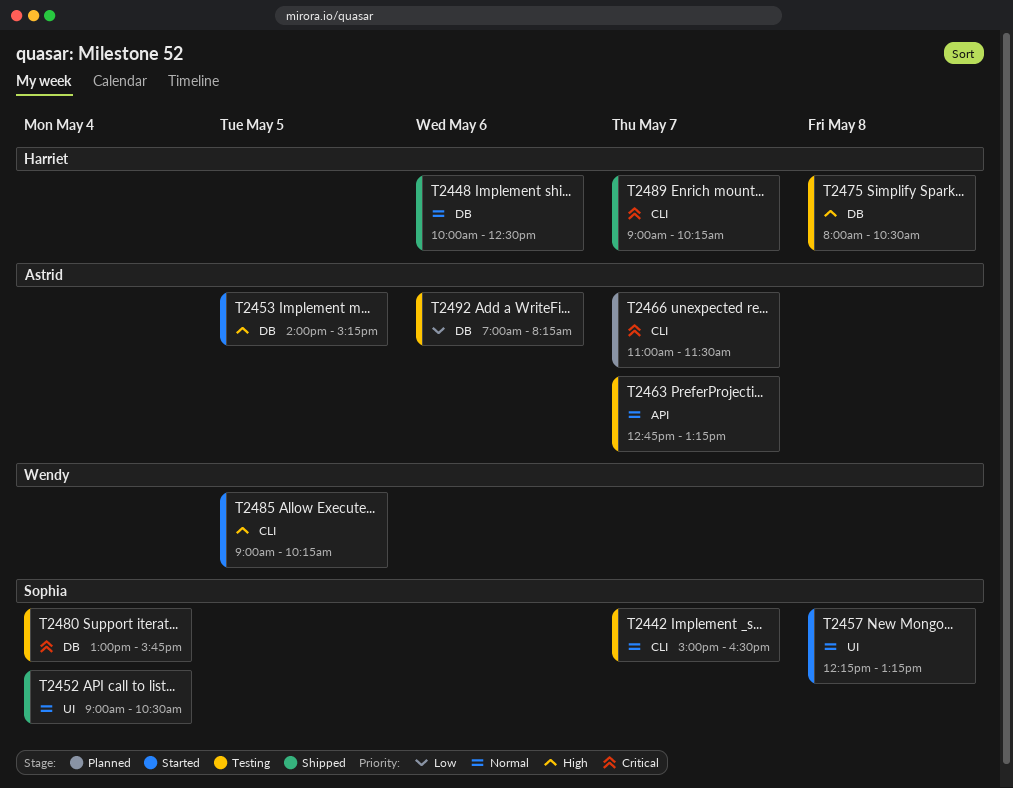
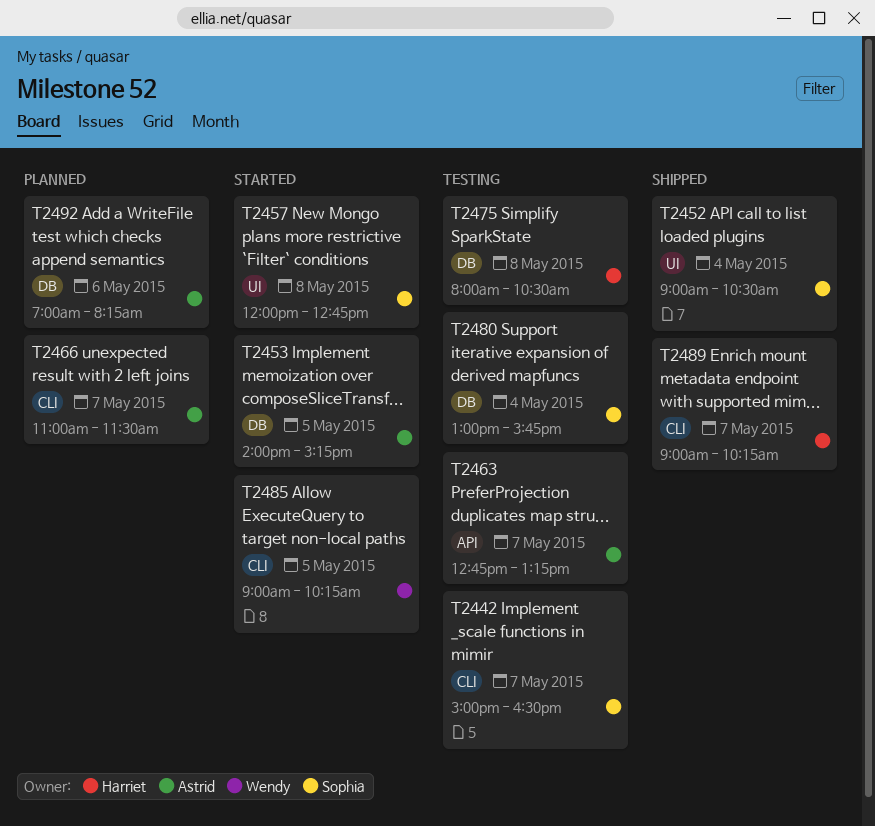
T2448: present -> none
T2457, begins: 12:15 -> 12:00
T2457, ends: 13:15 -> 12:45
T2492, status: Testing -> Planned

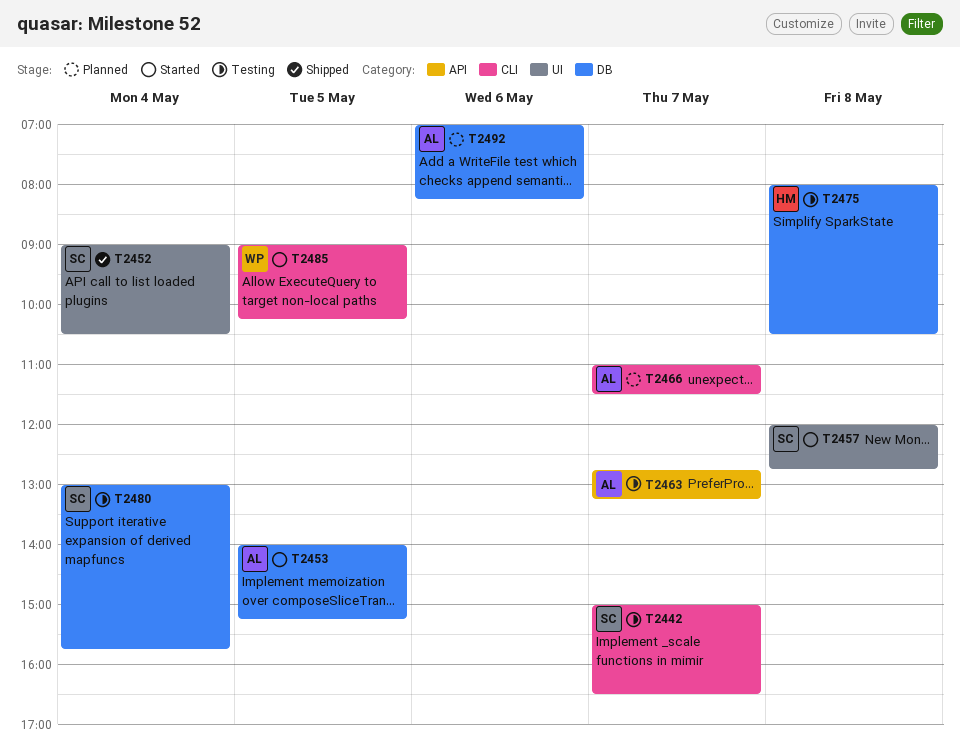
T2489: present -> none

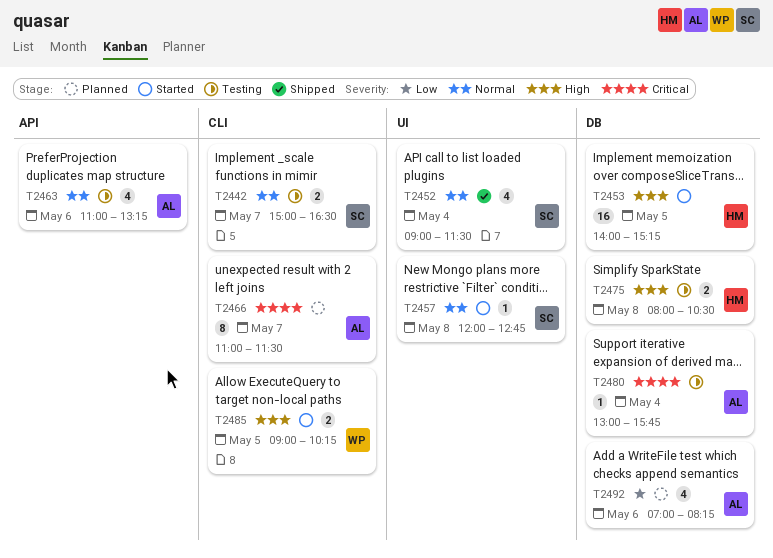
T2452, ends: 10:30 -> 11:30
T2453, owner: AL -> HM
T2463, day: May 7 -> May 6
T2463, begins: 12:45 -> 11:00
T2480, owner: SC -> AL

